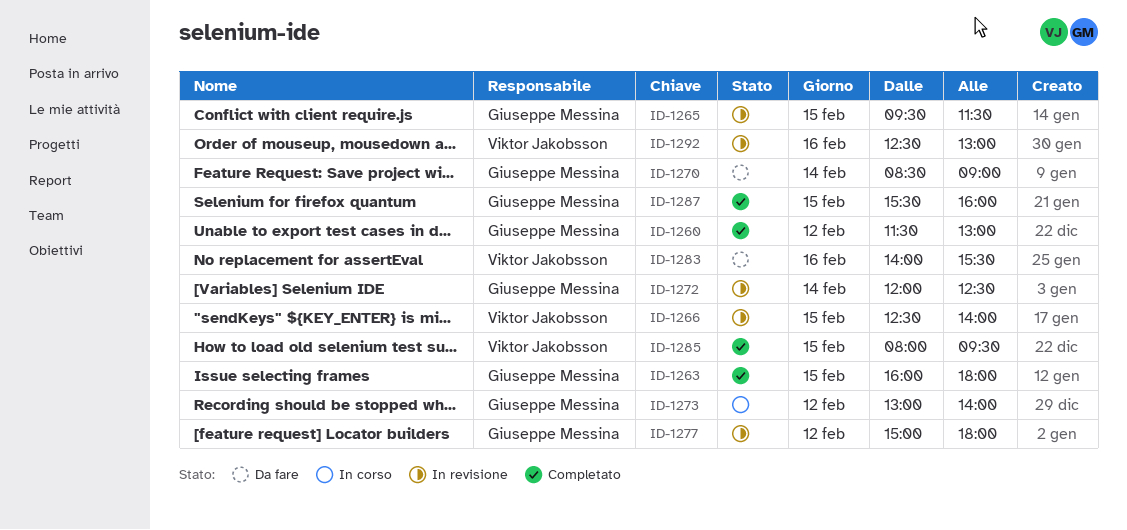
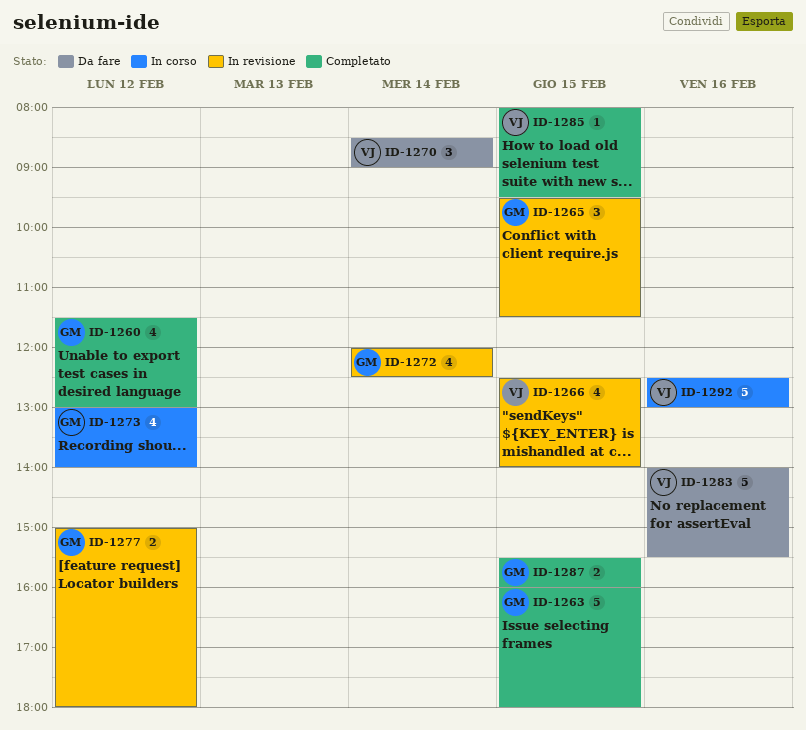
ID-1270, owner: Giuseppe Messina -> Viktor Jakobsson
ID-1292, status: In revisione -> In corso

